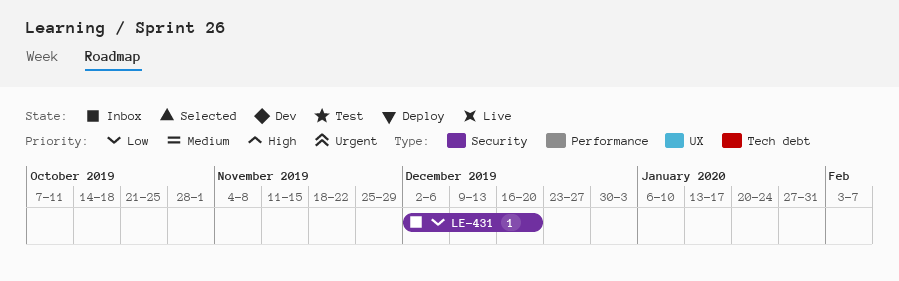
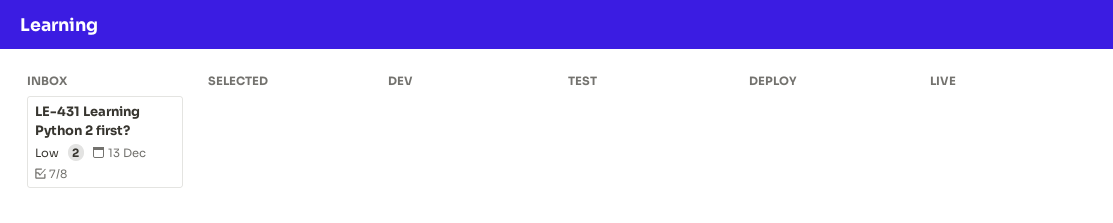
LE-431, estimate: 1 -> 2
LE-431, due: Dec 20 -> Dec 13

